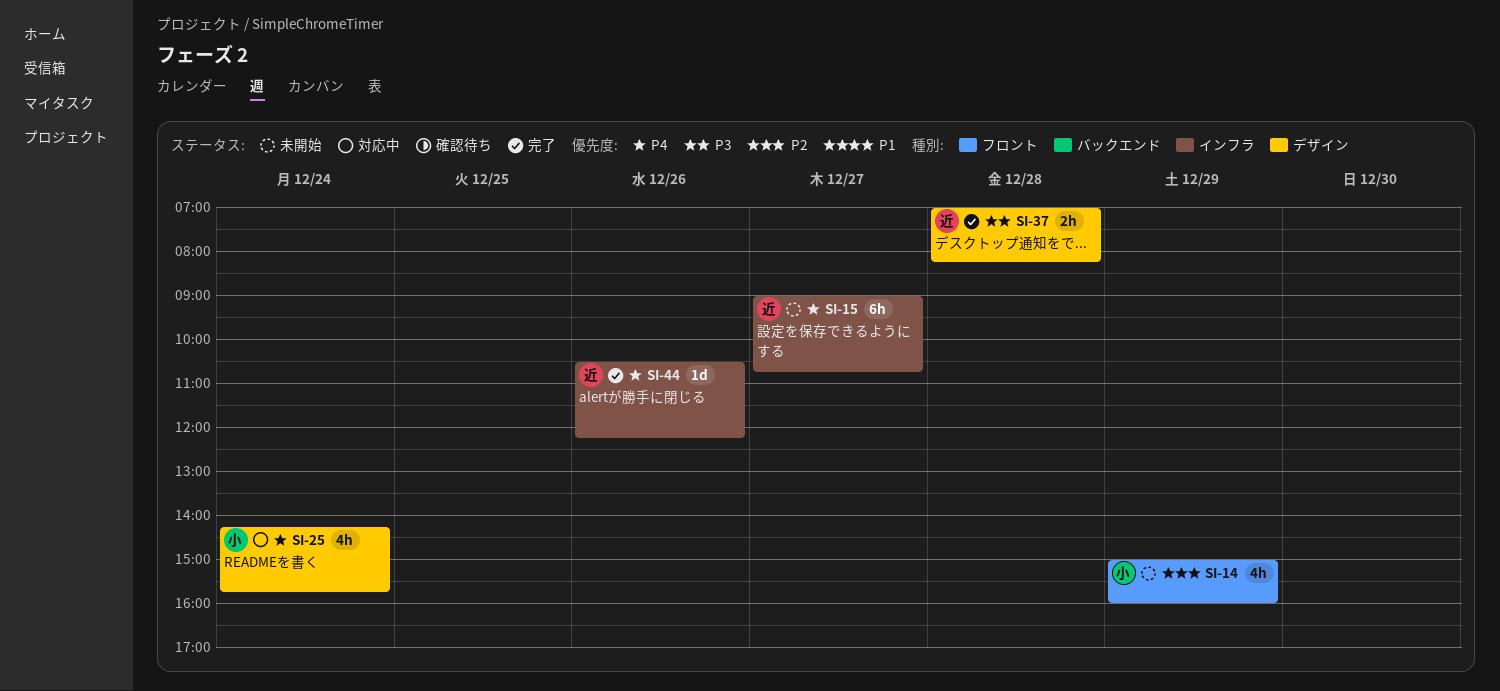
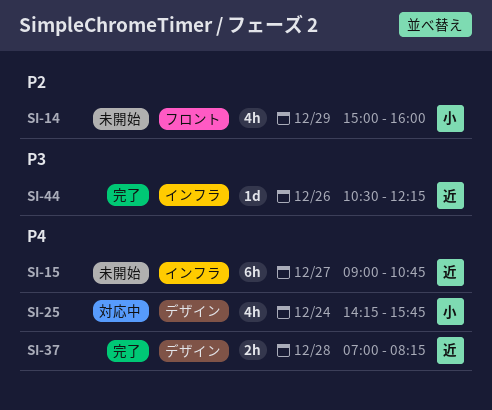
SI-37, priority: P3 -> P4
SI-44, priority: P4 -> P3

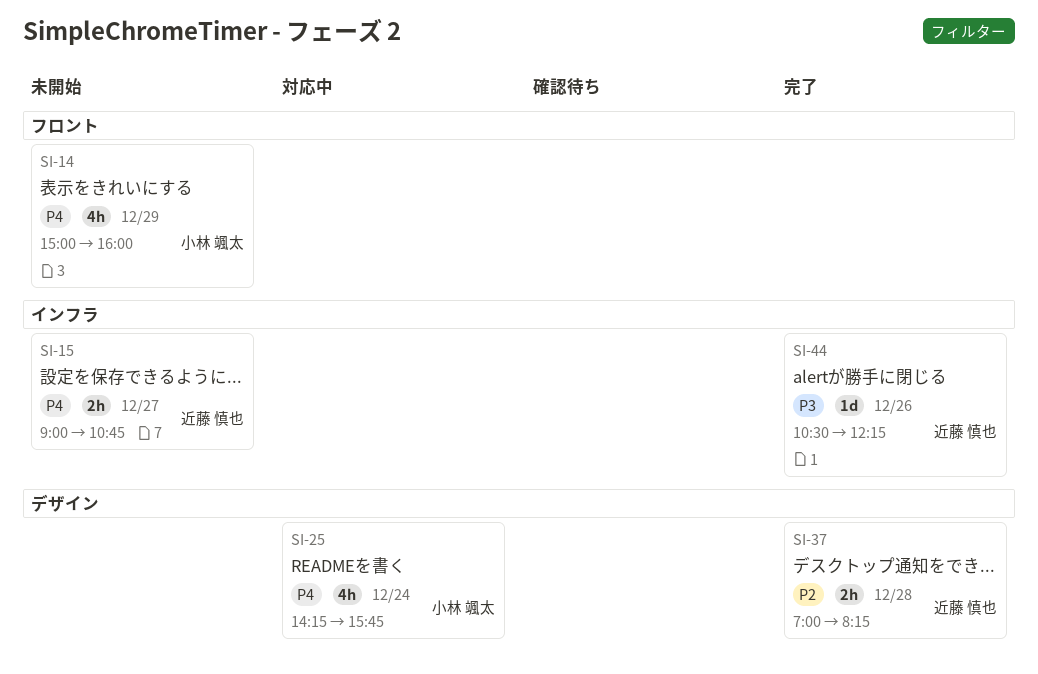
SI-14, priority: P2 -> P4
SI-15, estimate: 6h -> 2h
SI-37, priority: P4 -> P2

